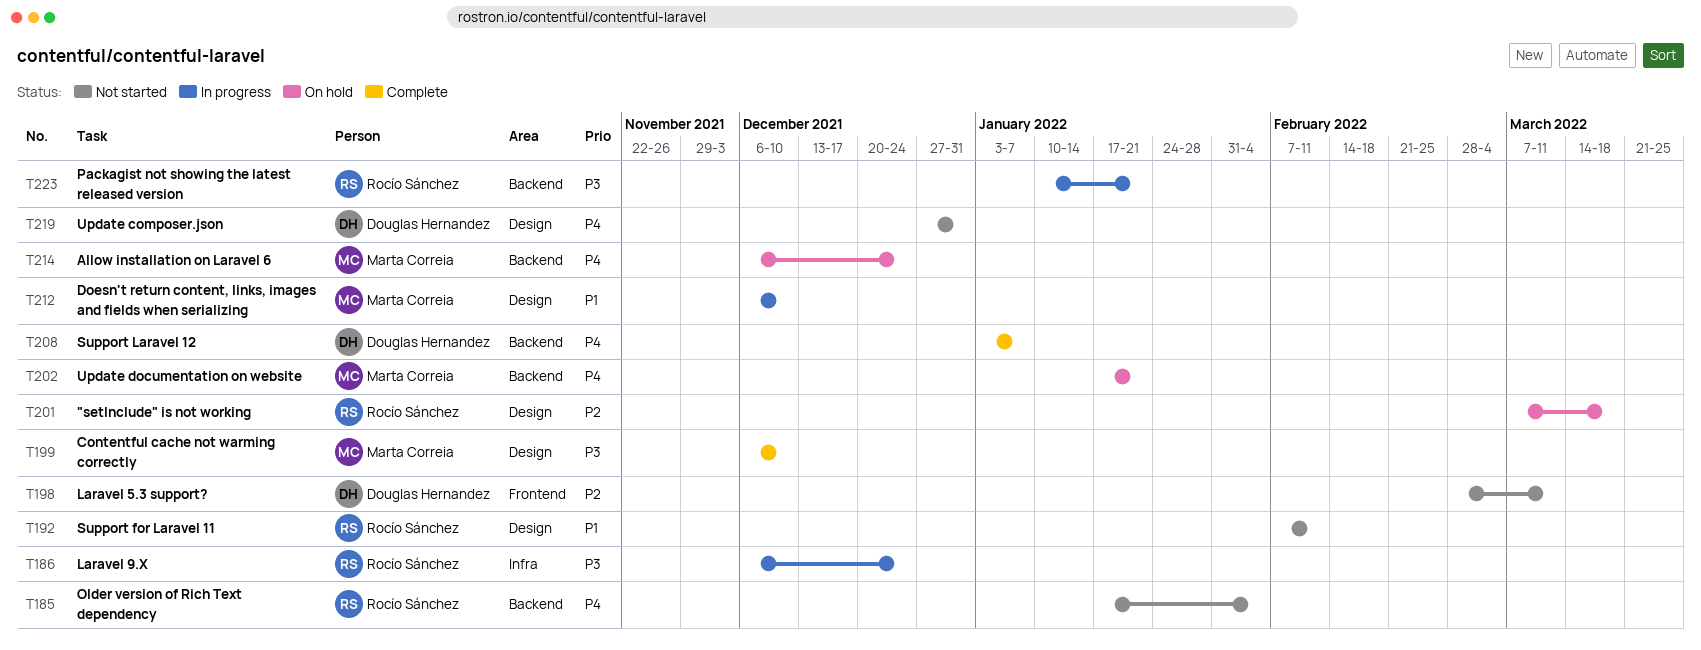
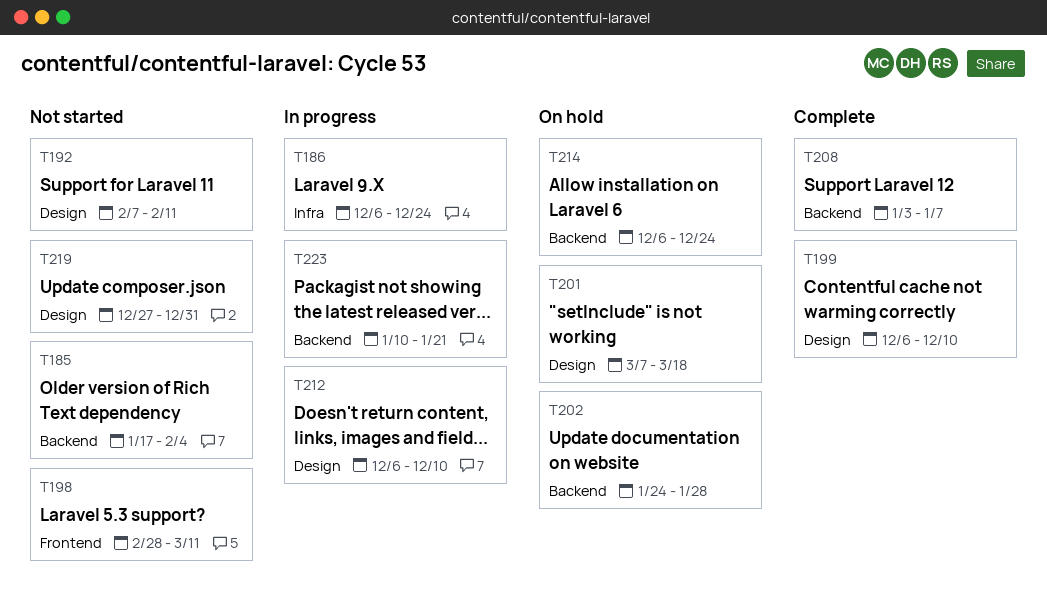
T202, start: Jan 17 -> Jan 24
T202, due: Jan 21 -> Jan 28

